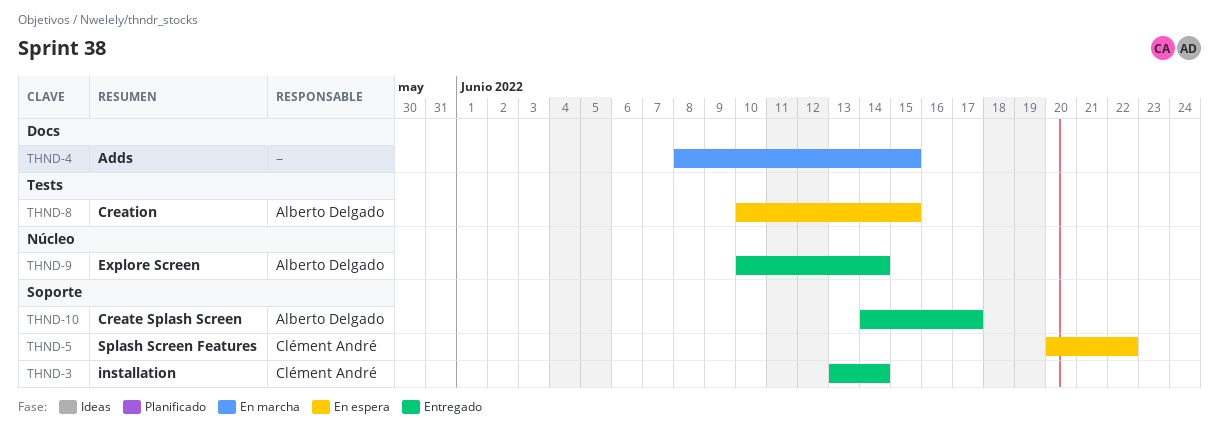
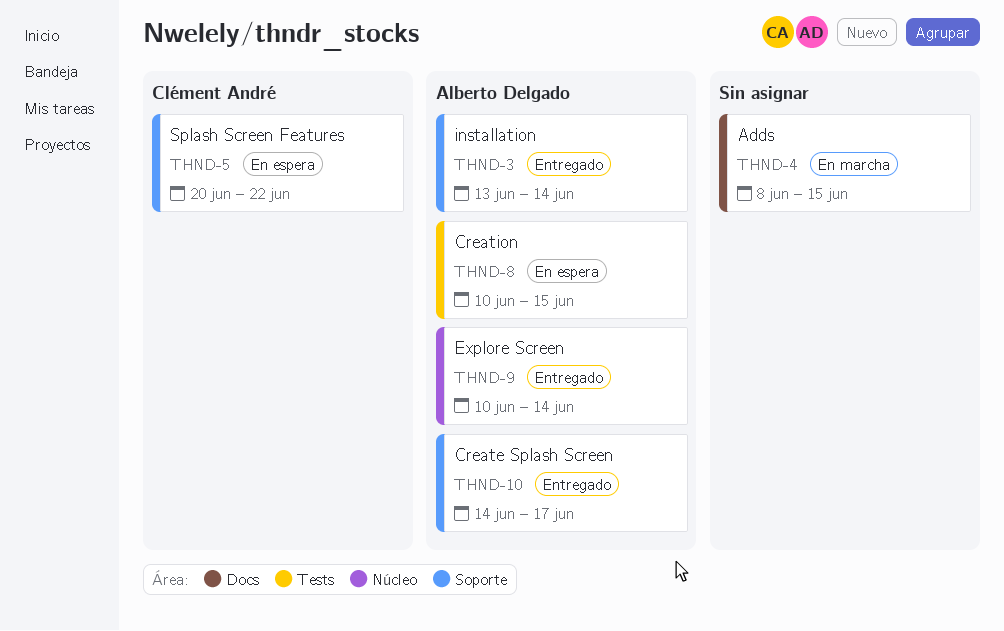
THND-3, owner: Clément André -> Alberto Delgado

